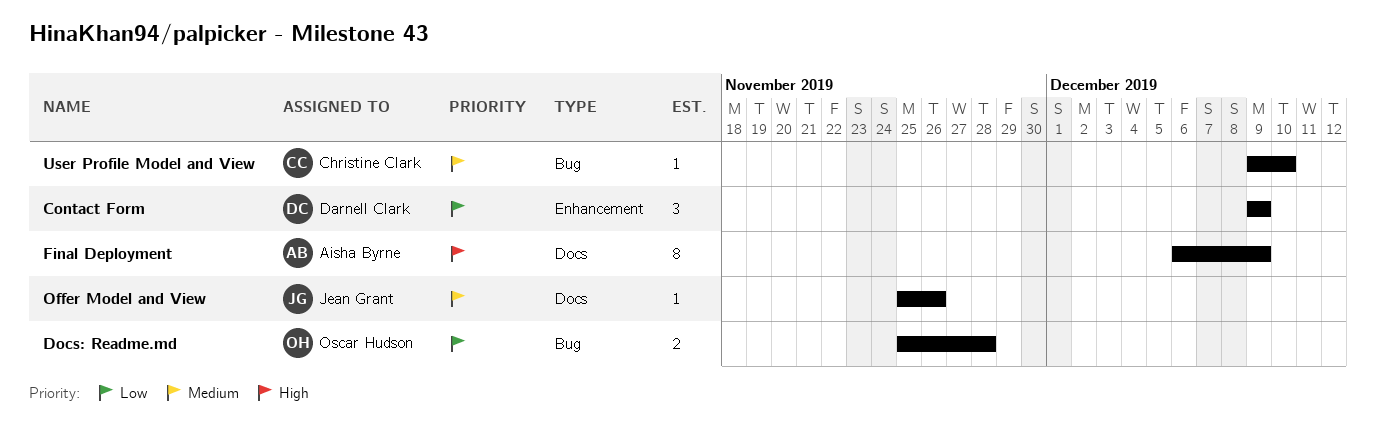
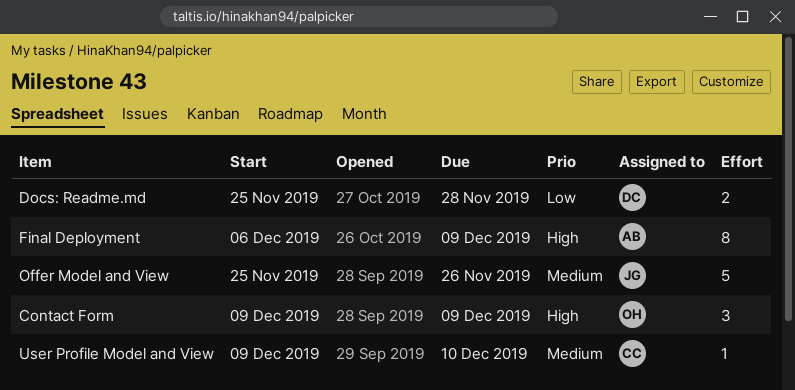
Contact Form, owner: Darnell Clark -> Oscar Hudson
Contact Form, priority: Low -> High
Docs: Readme.md, owner: Oscar Hudson -> Darnell Clark
Offer Model and View, estimate: 1 -> 5

